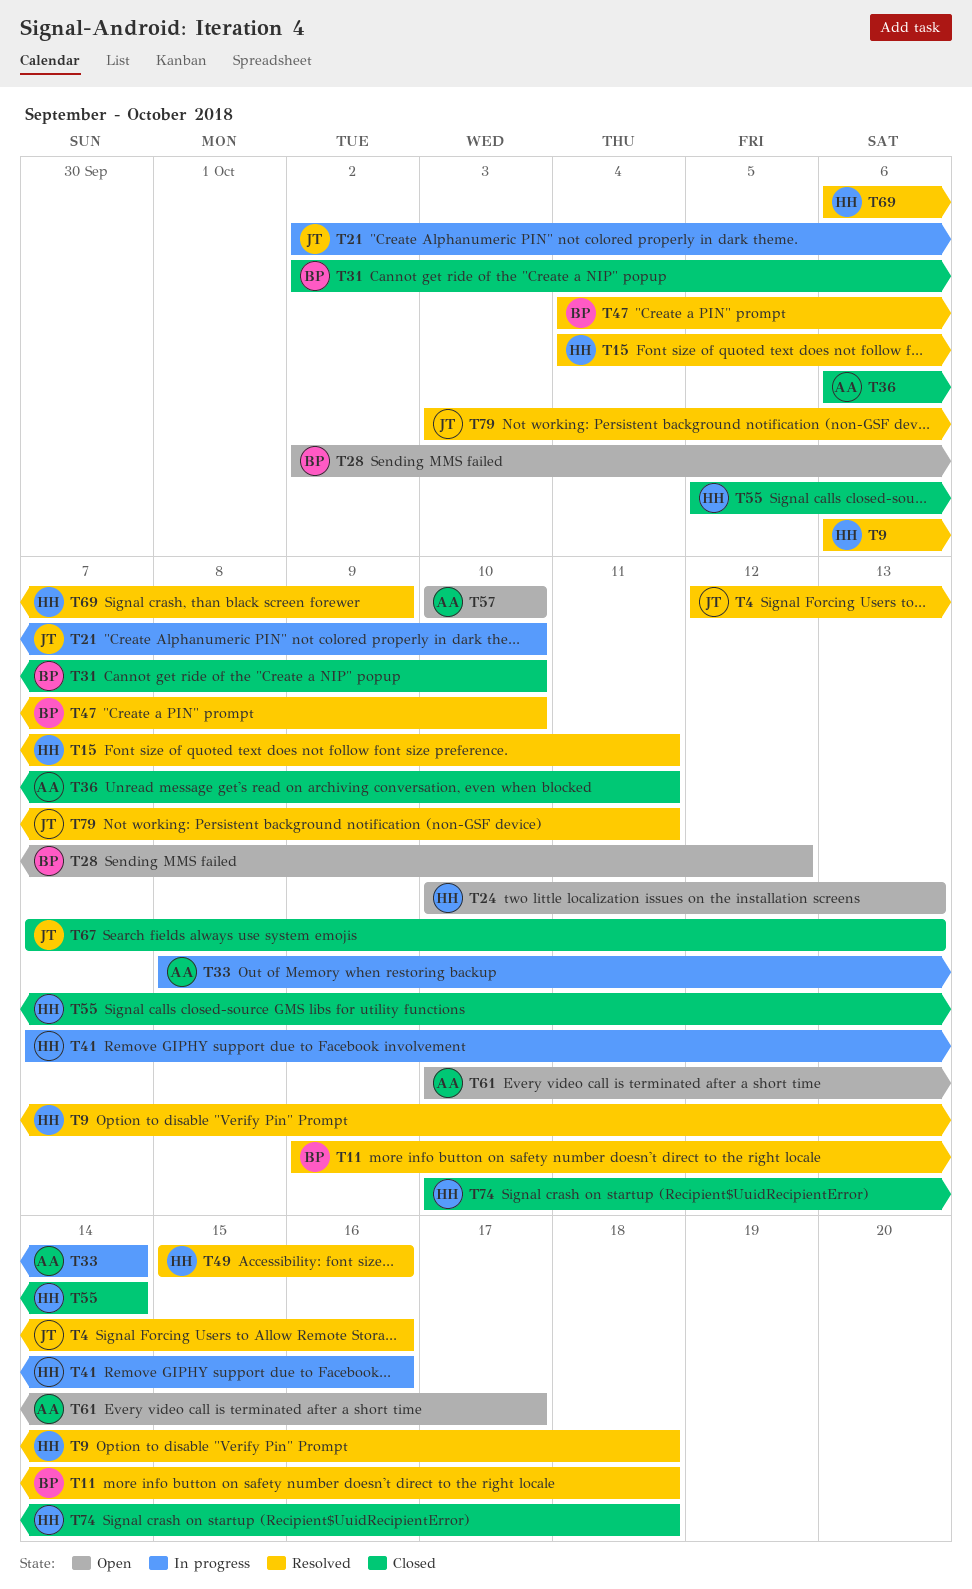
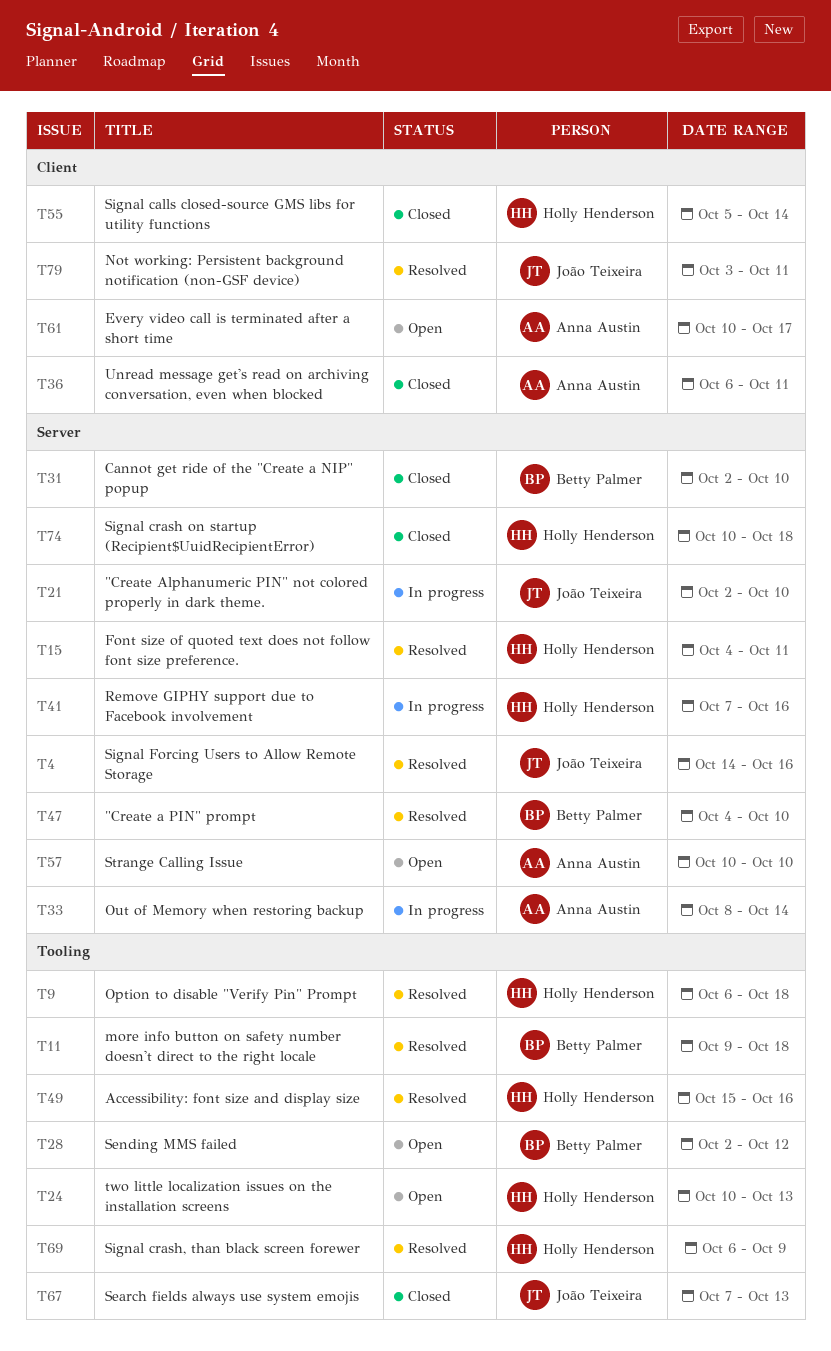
T4, start: Oct 12 -> Oct 14

